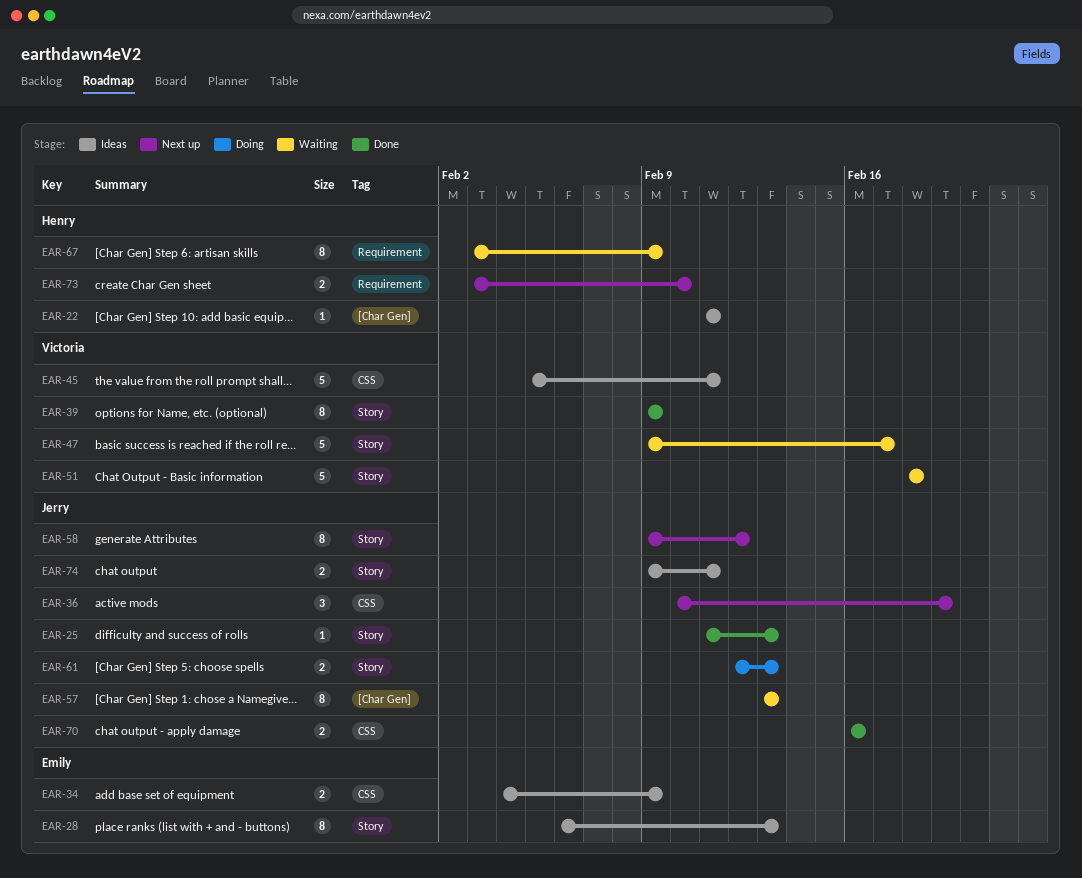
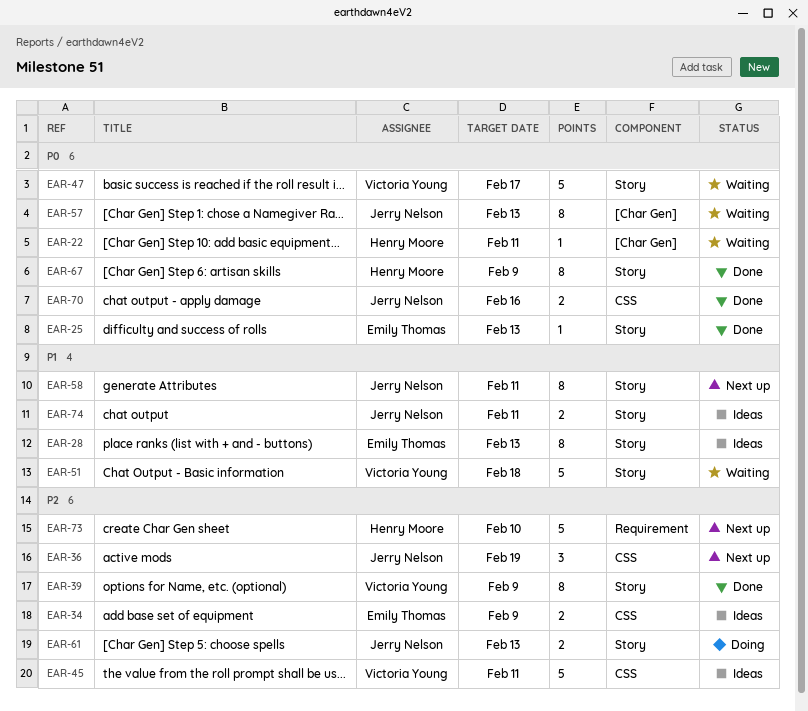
EAR-22, status: Ideas -> Waiting
EAR-25, owner: Jerry Nelson -> Emily Thomas
EAR-58, due: Feb 12 -> Feb 11
EAR-67, status: Waiting -> Done
EAR-67, label: Requirement -> Story
EAR-73, estimate: 2 -> 5

